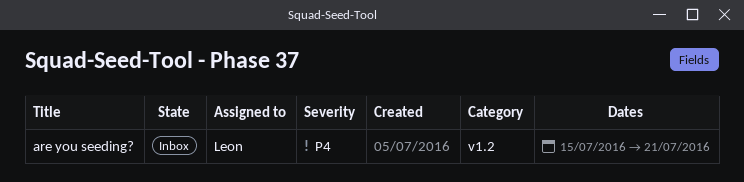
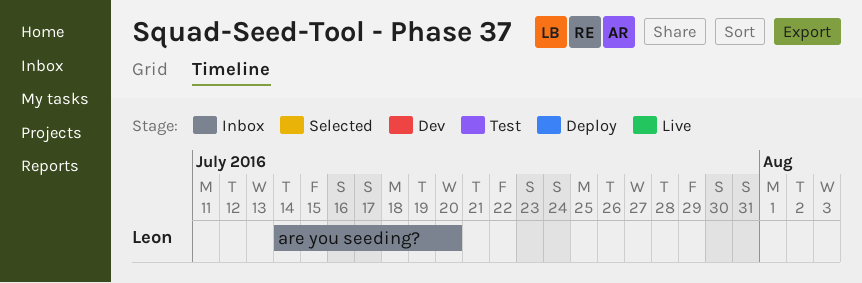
are you seeding?, start: Jul 15 -> Jul 14
are you seeding?, due: Jul 21 -> Jul 20

